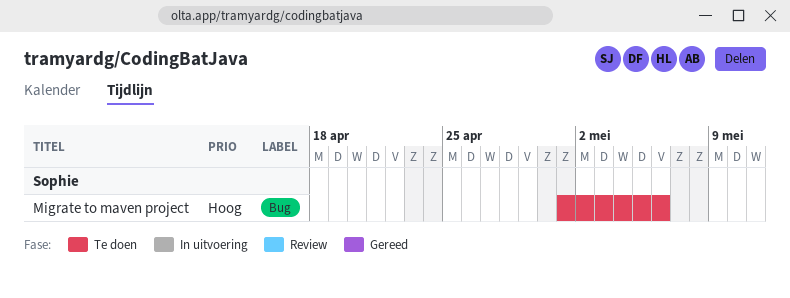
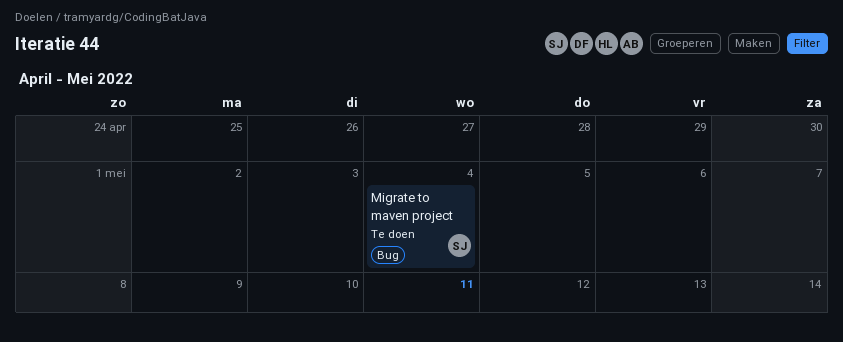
Migrate to maven project, due: May 6 -> May 4

